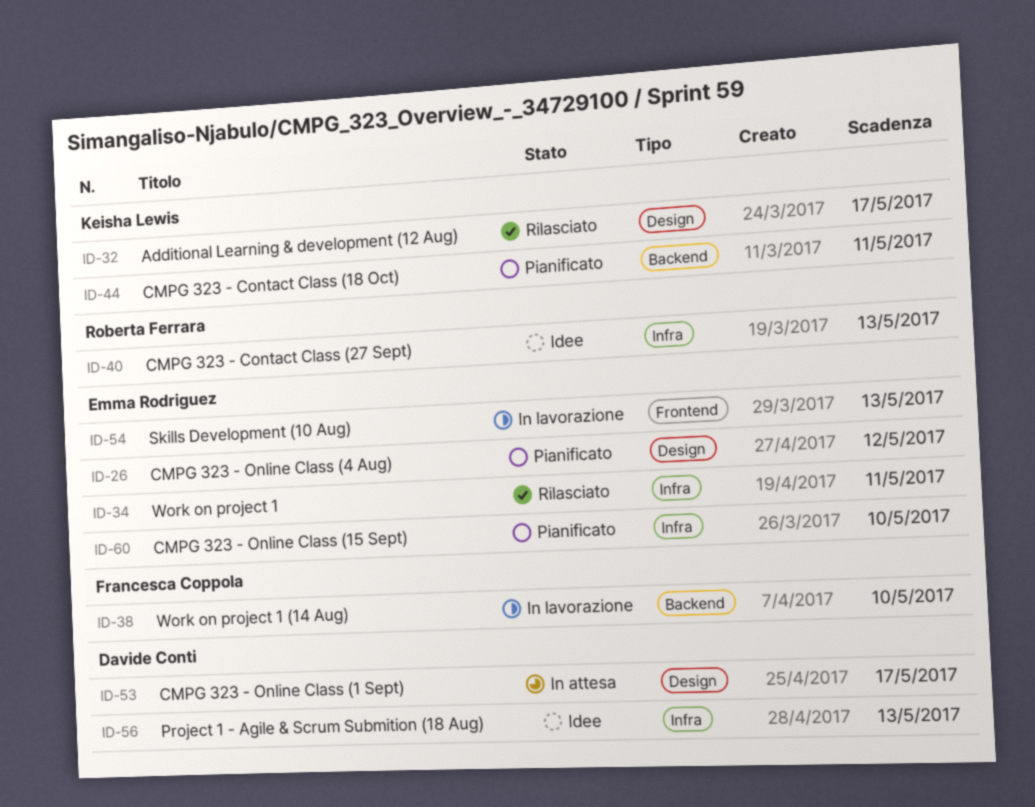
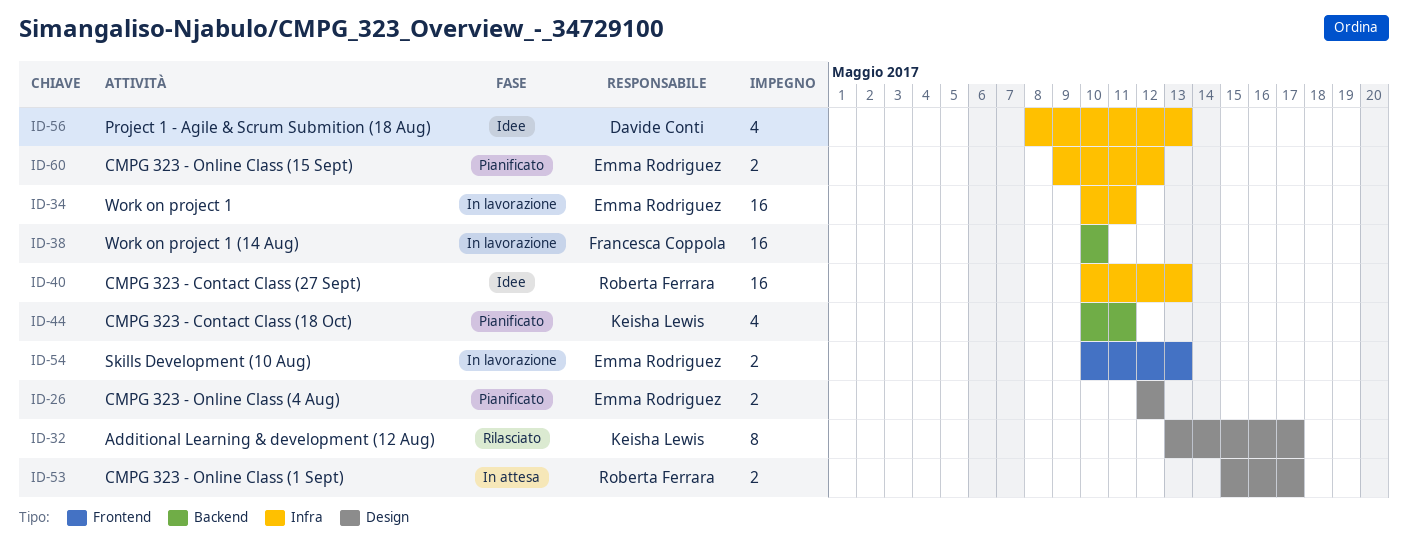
ID-34, status: Rilasciato -> In lavorazione
ID-53, owner: Davide Conti -> Roberta Ferrara
ID-60, due: May 10 -> May 12

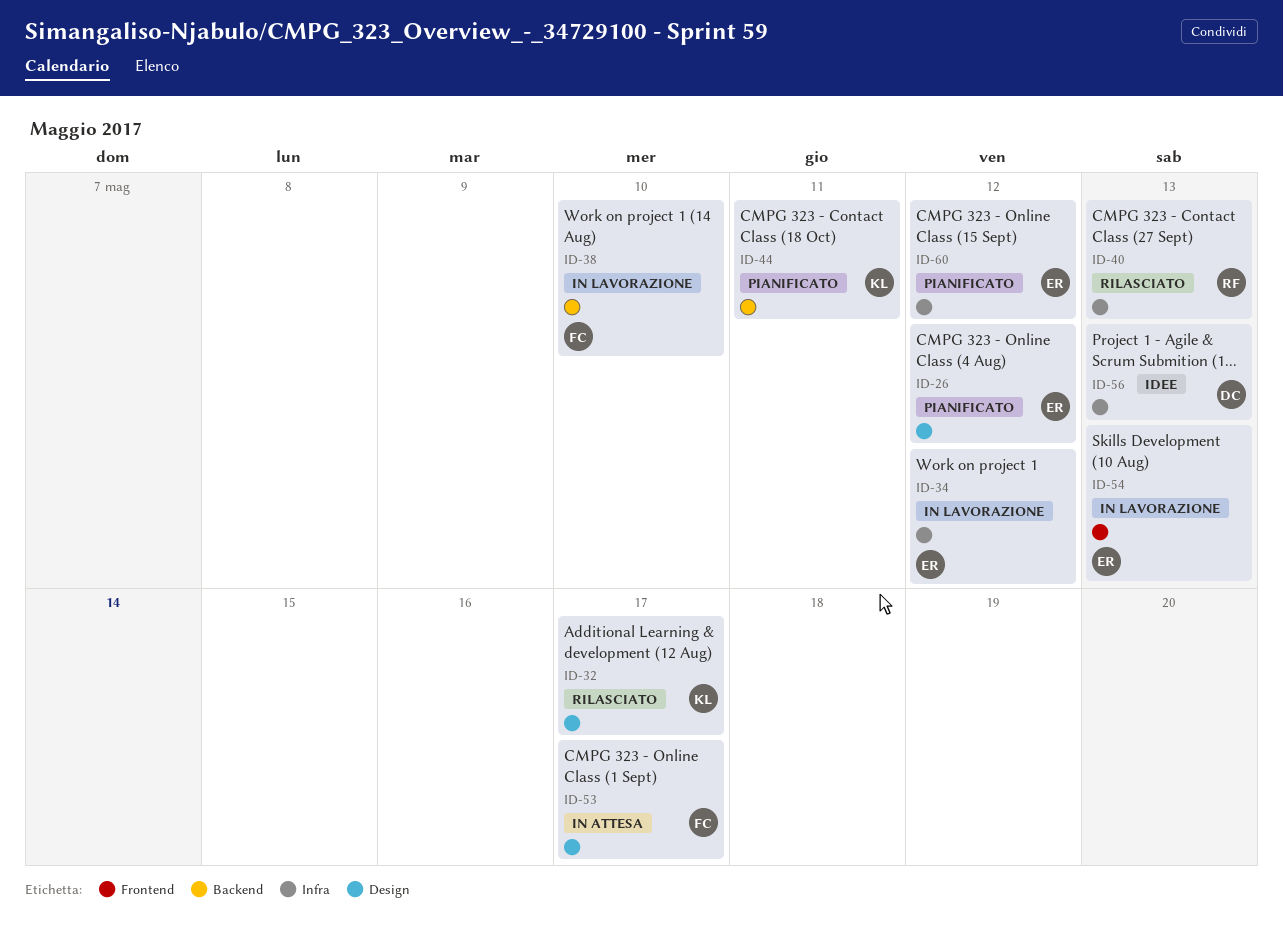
ID-34, due: May 11 -> May 12
ID-40, status: Idee -> Rilasciato
ID-53, owner: Roberta Ferrara -> Francesca Coppola

